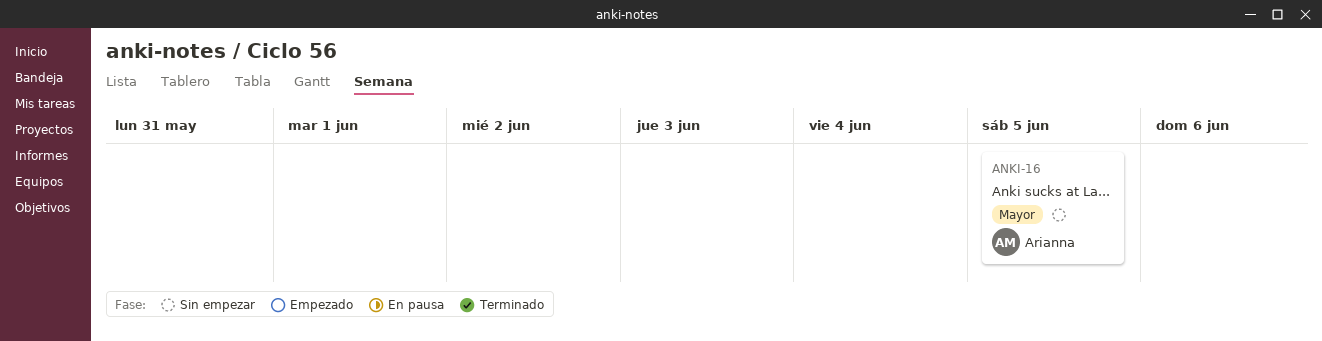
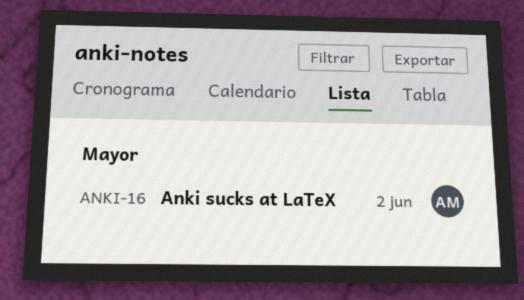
ANKI-16, day: Jun 5 -> Jun 2

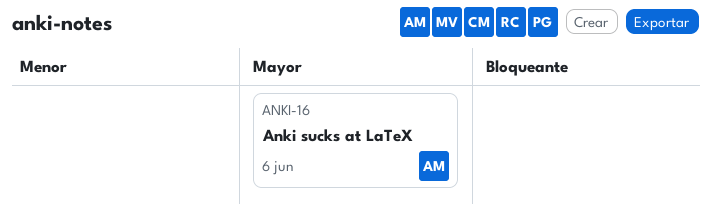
ANKI-16, day: Jun 2 -> Jun 6

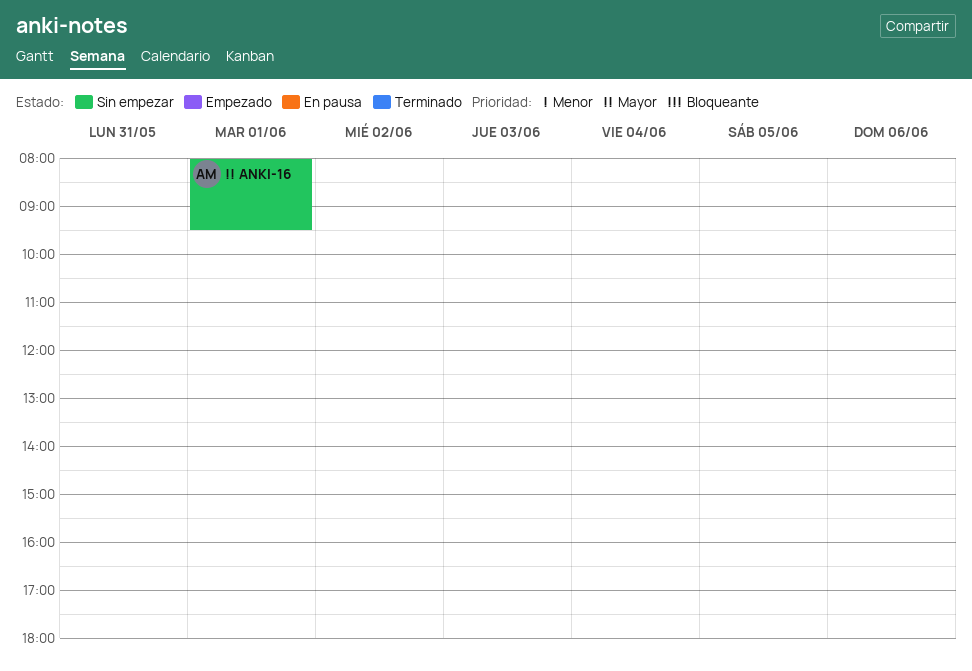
ANKI-16, day: Jun 6 -> Jun 1

